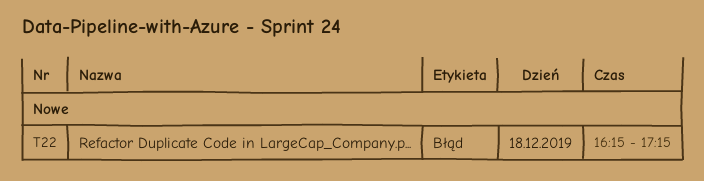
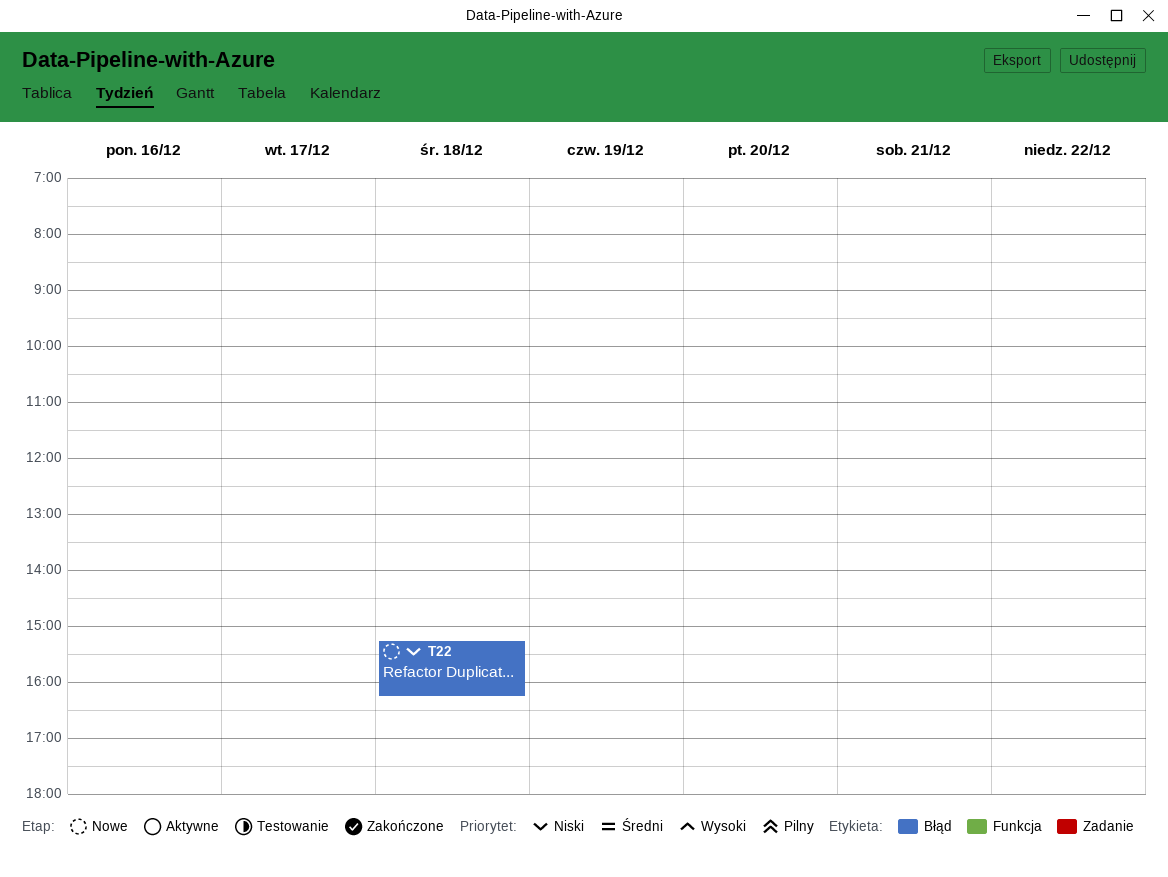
T22, begins: 16:15 -> 15:15
T22, ends: 17:15 -> 16:15

